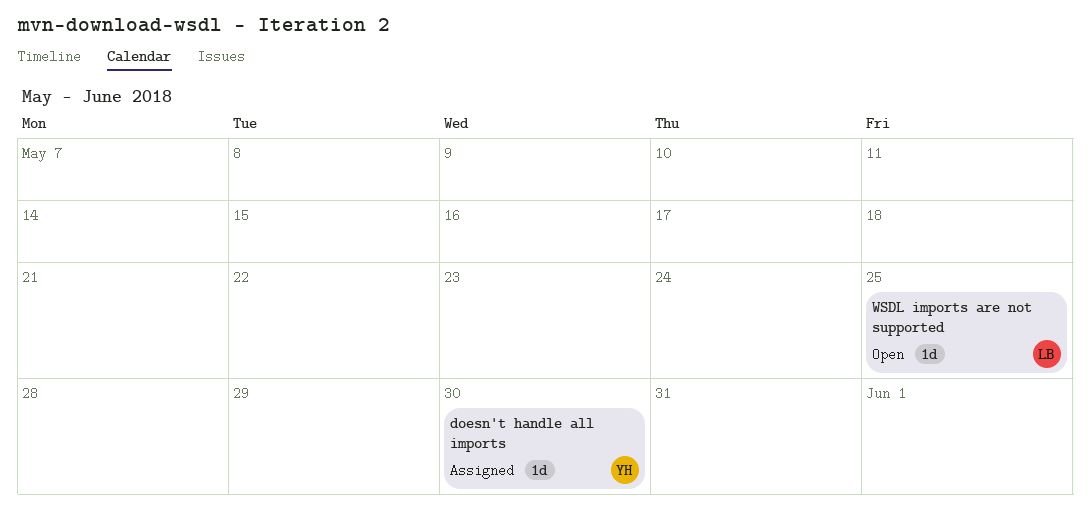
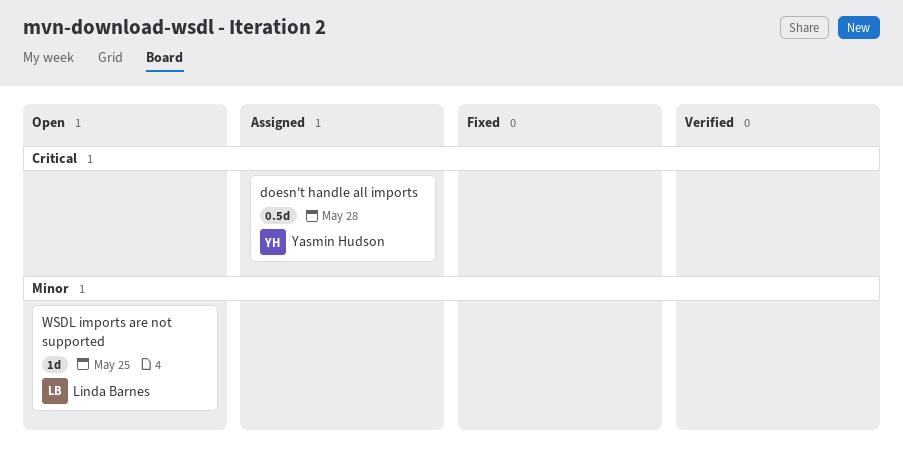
doesn't handle all imports, estimate: 1d -> 0.5d
doesn't handle all imports, due: May 30 -> May 28

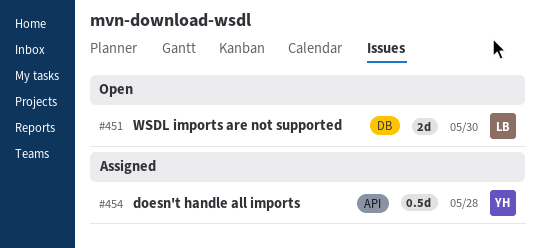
WSDL imports are not supported, estimate: 1d -> 2d
WSDL imports are not supported, due: May 25 -> May 30

